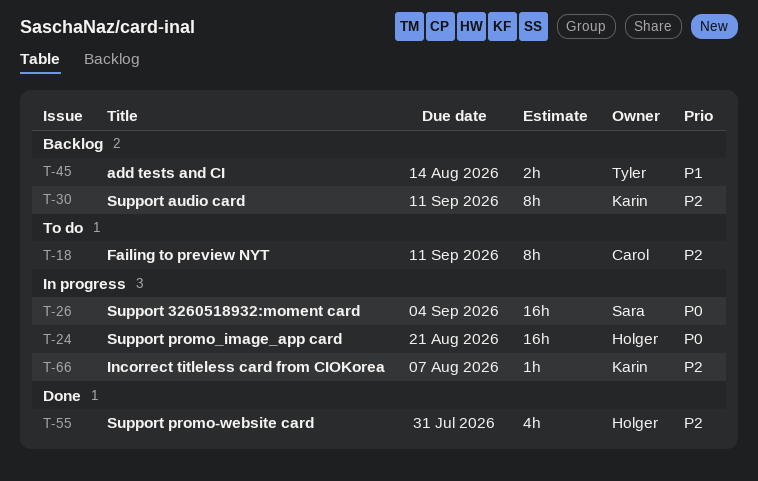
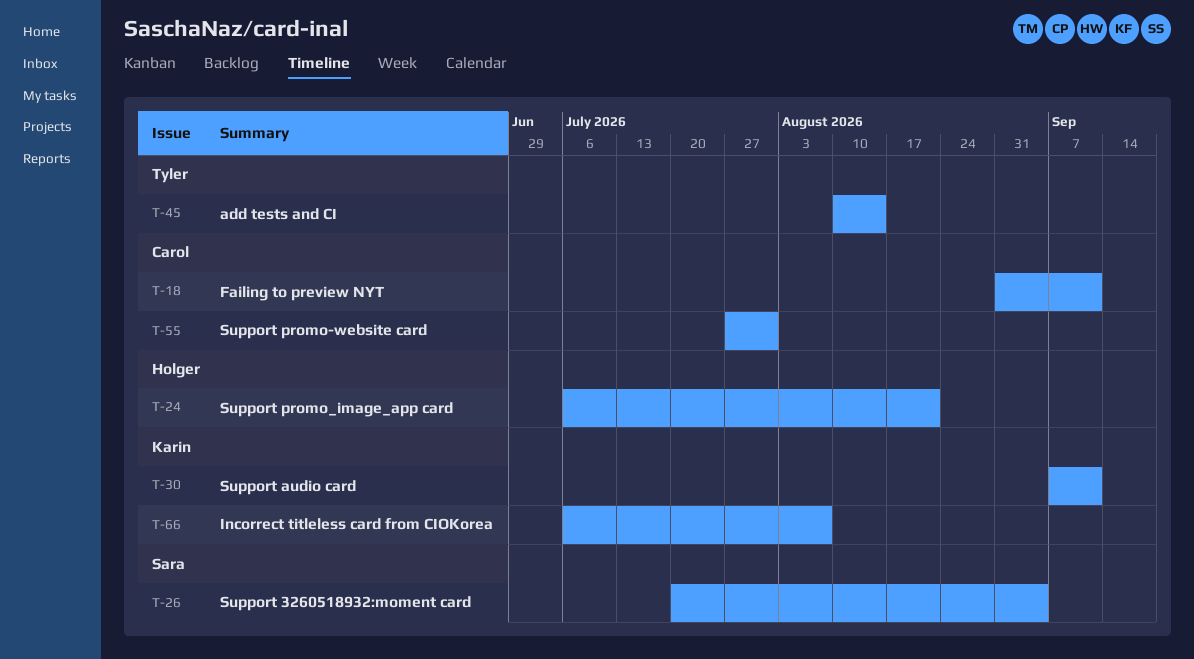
T-55, owner: Holger -> Carol

